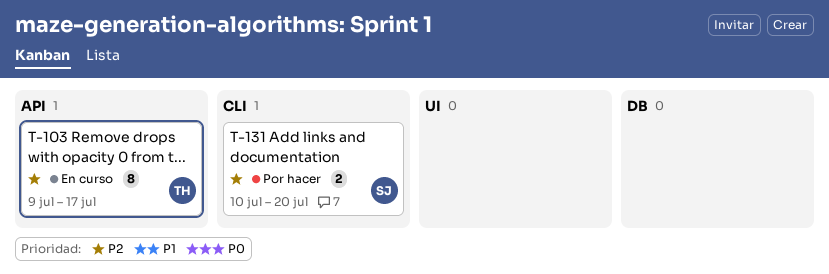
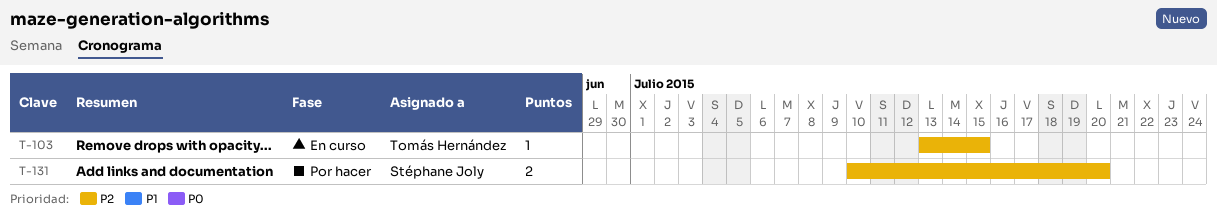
T-103, estimate: 8 -> 1
T-103, start: Jul 9 -> Jul 13
T-103, due: Jul 17 -> Jul 15

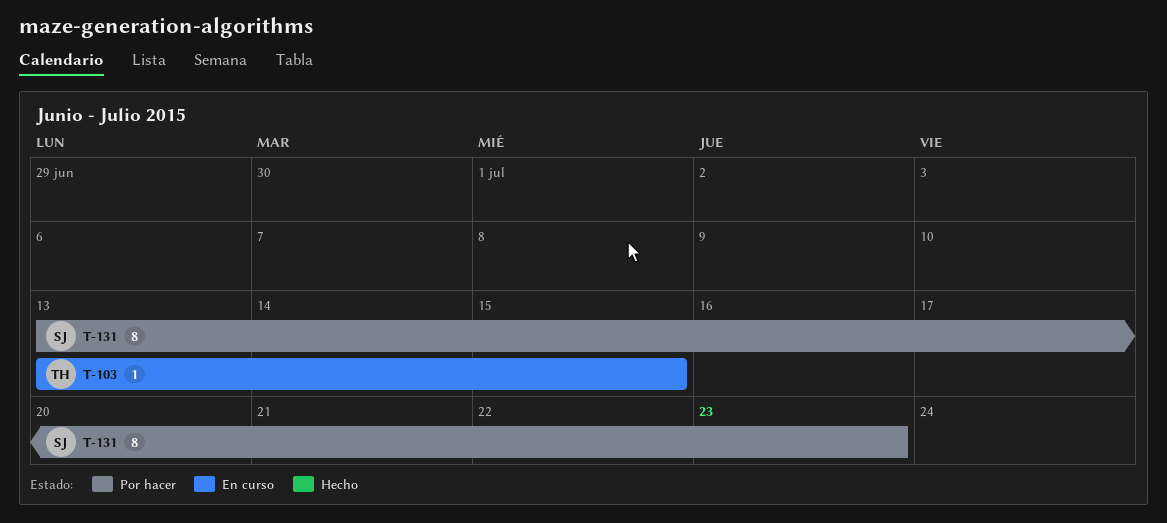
T-131, estimate: 2 -> 8
T-131, start: Jul 10 -> Jul 13
T-131, due: Jul 20 -> Jul 23

